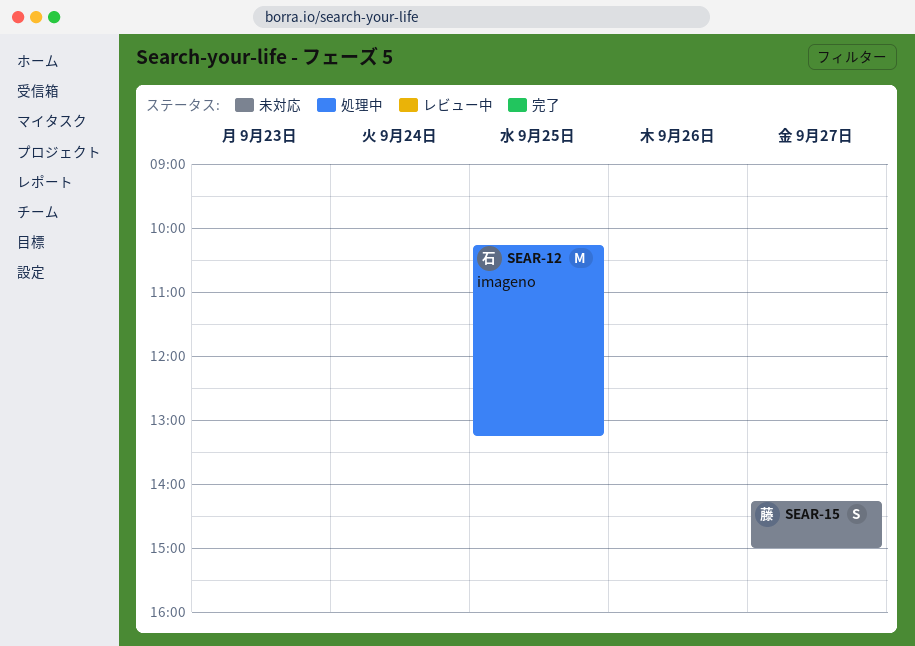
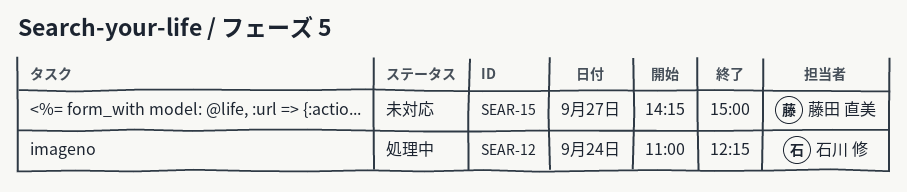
SEAR-12, day: Sep 25 -> Sep 24
SEAR-12, begins: 10:15 -> 11:00
SEAR-12, ends: 13:15 -> 12:15

